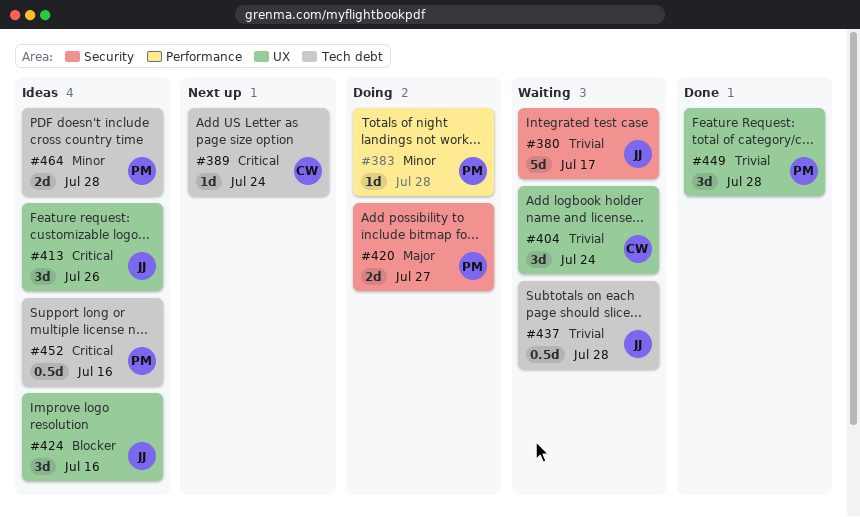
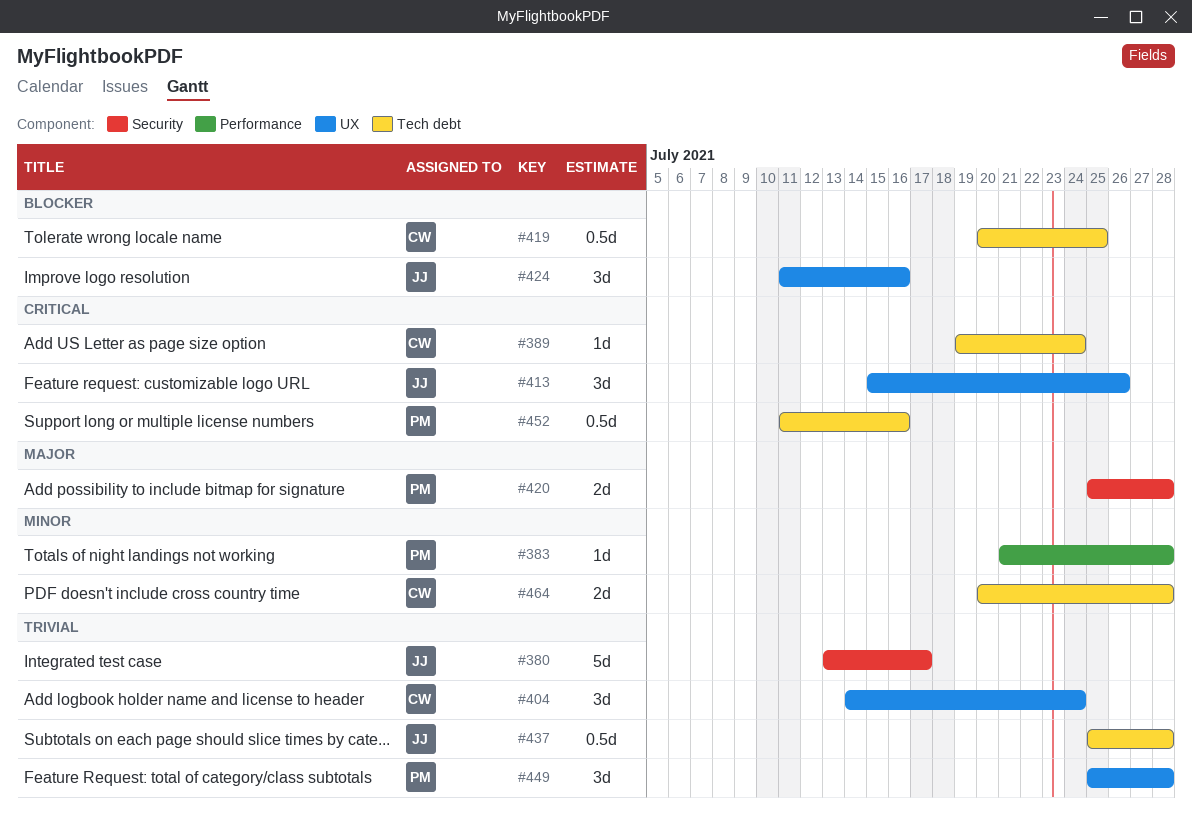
#419: none -> present
#420, due: Jul 27 -> Jul 28
#464, owner: PM -> CW

